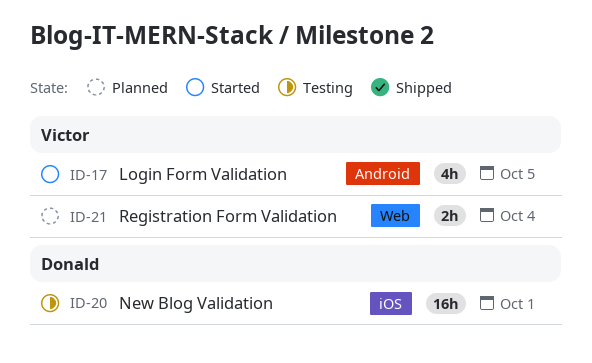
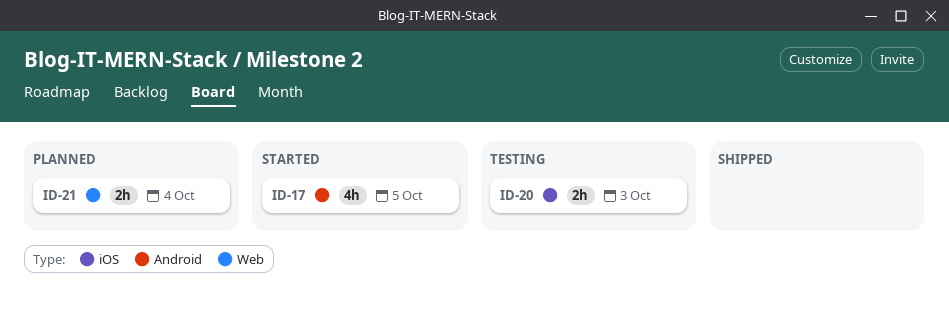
ID-20, estimate: 16h -> 2h
ID-20, due: Oct 1 -> Oct 3

